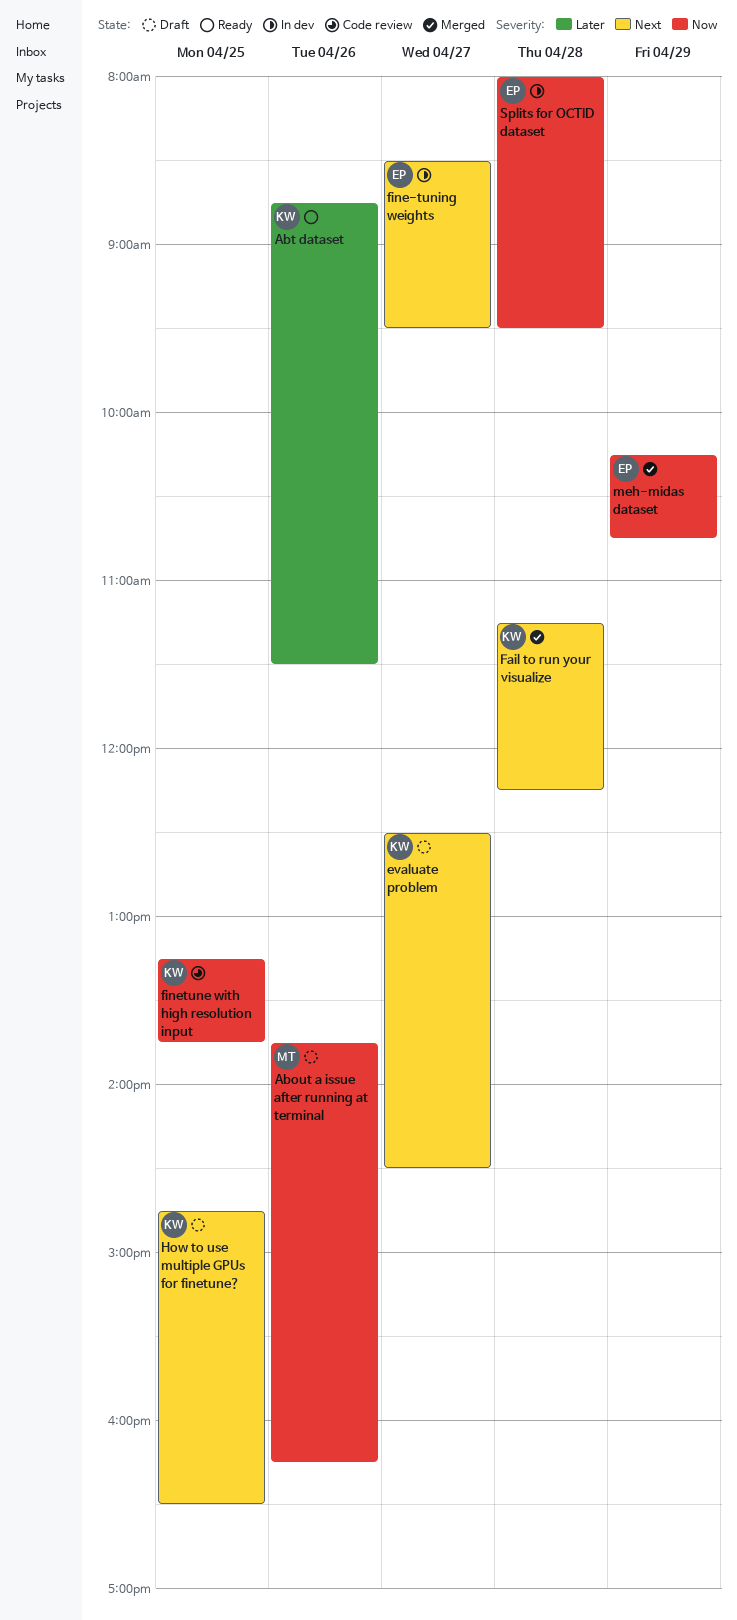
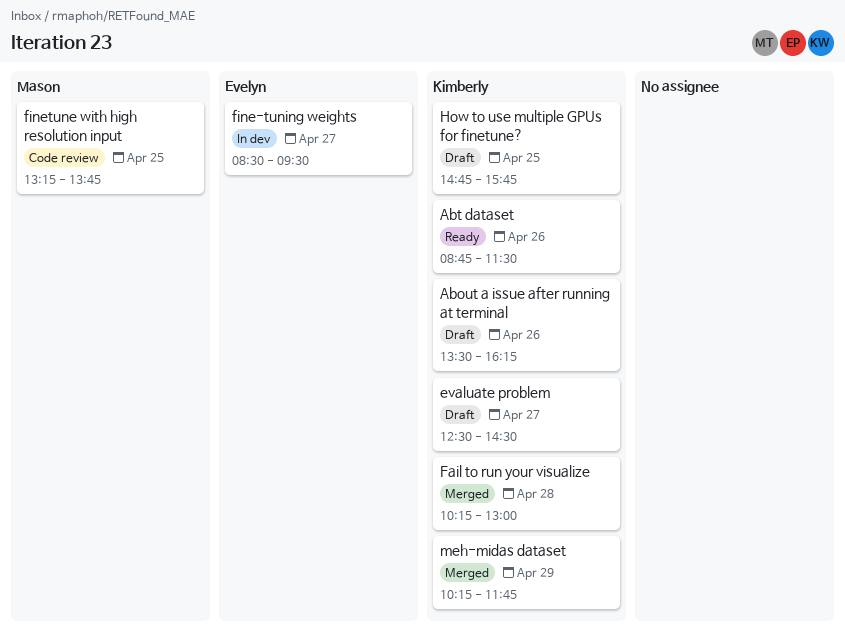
About a issue after running at terminal, owner: Mason -> Kimberly
About a issue after running at terminal, begins: 13:45 -> 13:30
Fail to run your visualize, begins: 11:15 -> 10:15
Fail to run your visualize, ends: 12:15 -> 13:00
finetune with high resolution input, owner: Kimberly -> Mason
How to use multiple GPUs for finetune?, ends: 16:30 -> 15:45
meh-midas dataset, owner: Evelyn -> Kimberly
meh-midas dataset, ends: 10:45 -> 11:45
Splits for OCTID dataset: present -> none

